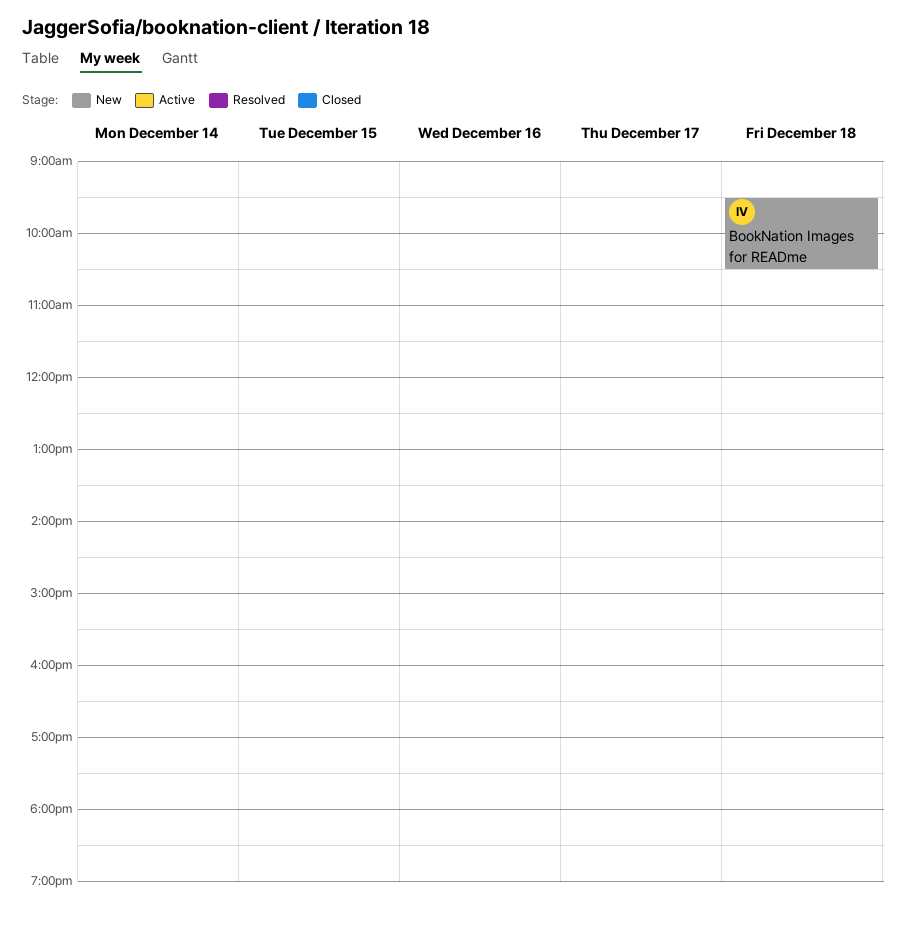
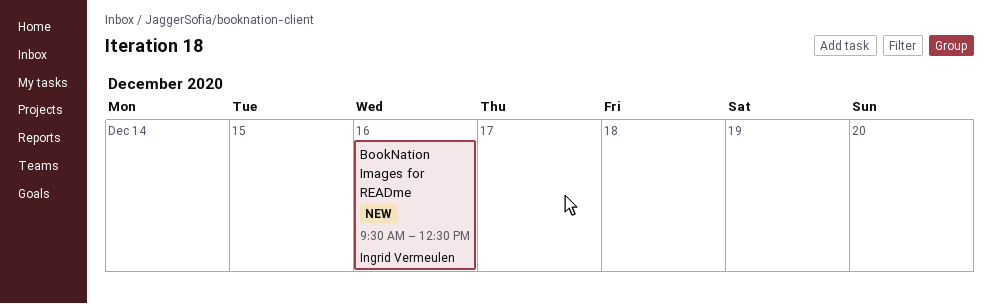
BookNation Images for READme, day: Dec 18 -> Dec 16
BookNation Images for READme, ends: 10:30 -> 12:30

